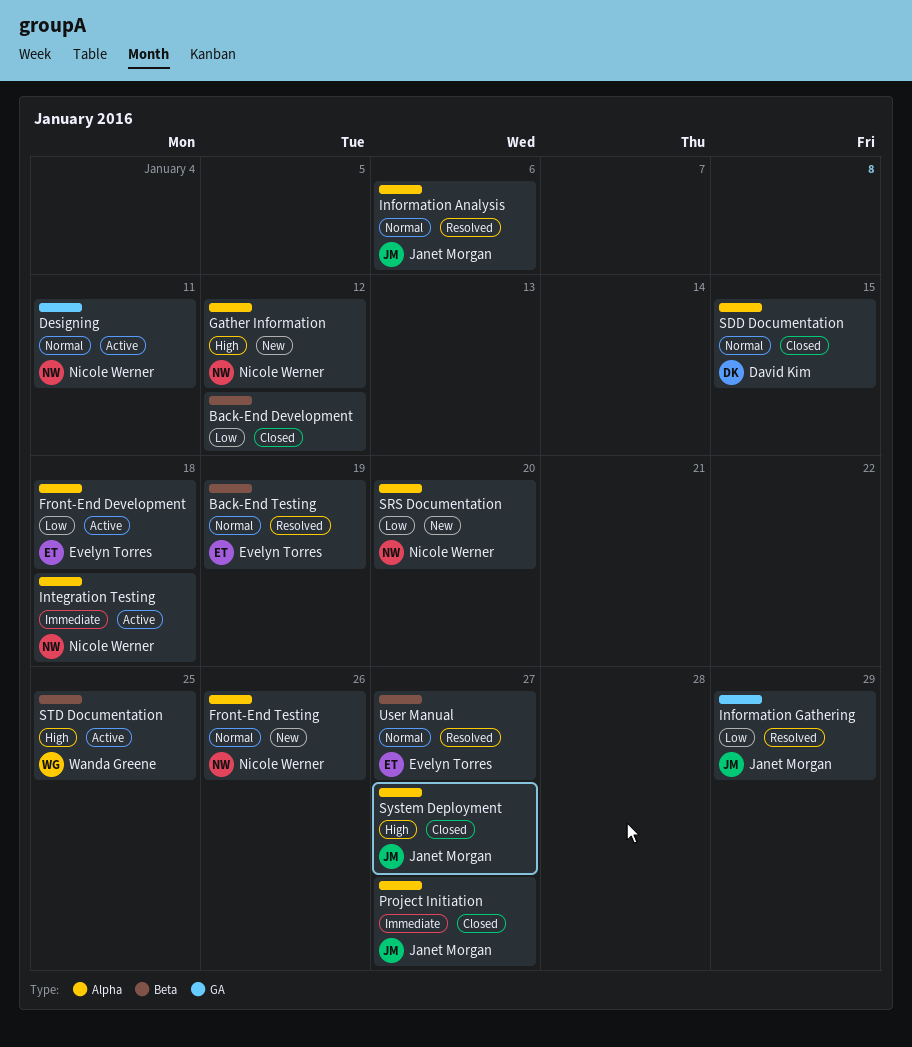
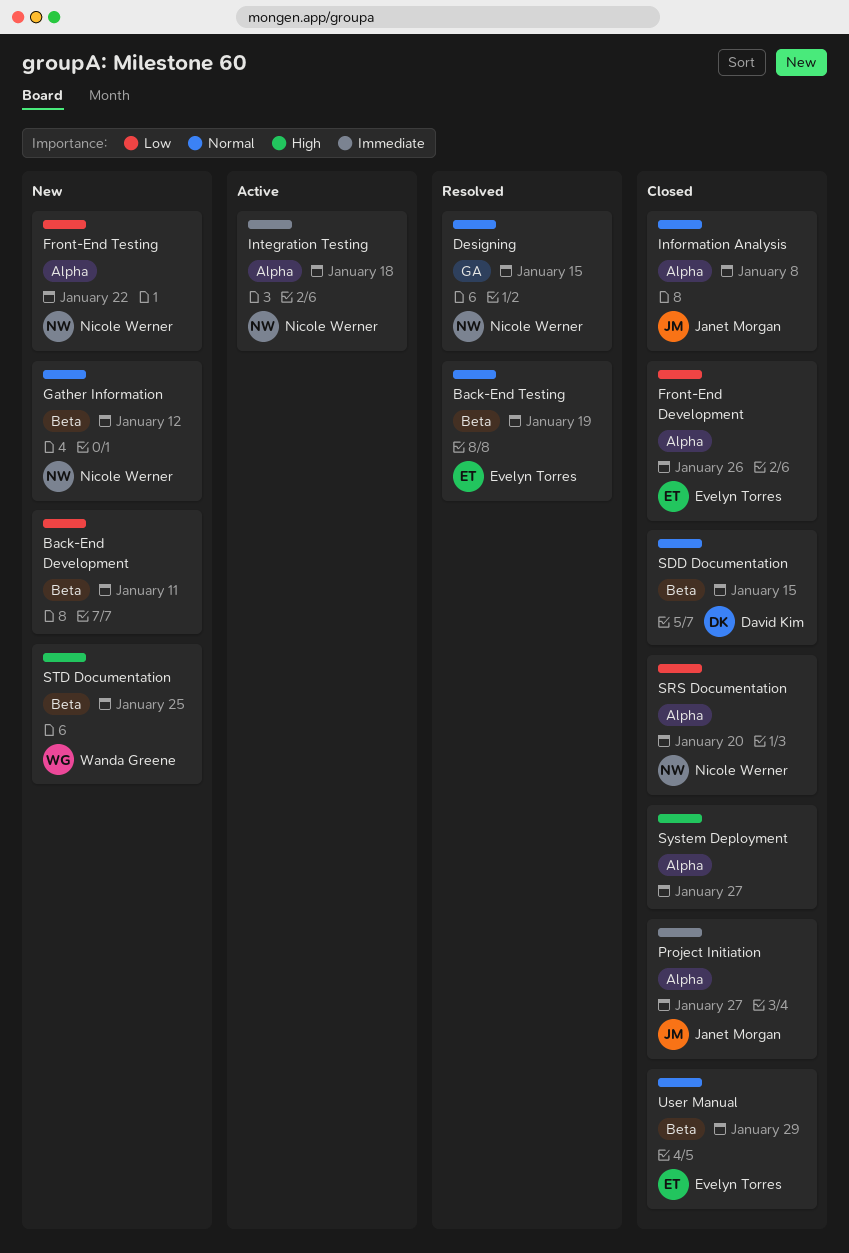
Back-End Development, status: Closed -> New
Back-End Development, due: Jan 12 -> Jan 11
Designing, status: Active -> Resolved
Designing, due: Jan 11 -> Jan 15
Front-End Development, status: Active -> Closed
Front-End Development, due: Jan 18 -> Jan 26
Front-End Testing, priority: Normal -> Low
Front-End Testing, due: Jan 26 -> Jan 22
Gather Information, priority: High -> Normal
Gather Information, label: Alpha -> Beta
Information Analysis, status: Resolved -> Closed
Information Analysis, due: Jan 6 -> Jan 8
Information Gathering: present -> none
SDD Documentation, label: Alpha -> Beta
SRS Documentation, status: New -> Closed
STD Documentation, status: Active -> New
System Deployment, owner: Janet Morgan -> none
User Manual, status: Resolved -> Closed
User Manual, due: Jan 27 -> Jan 29

